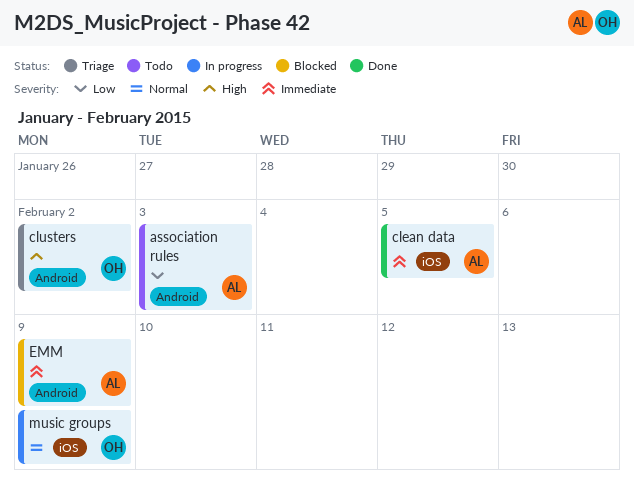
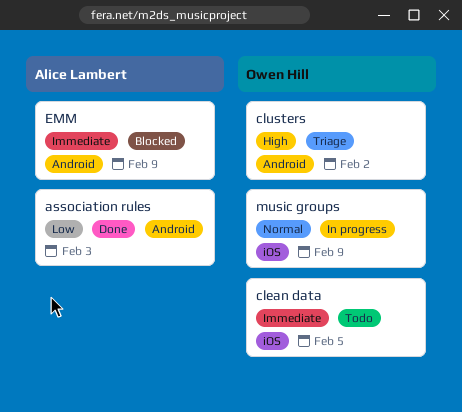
association rules, status: Todo -> Done
clean data, status: Done -> Todo
clean data, owner: Alice Lambert -> Owen Hill

